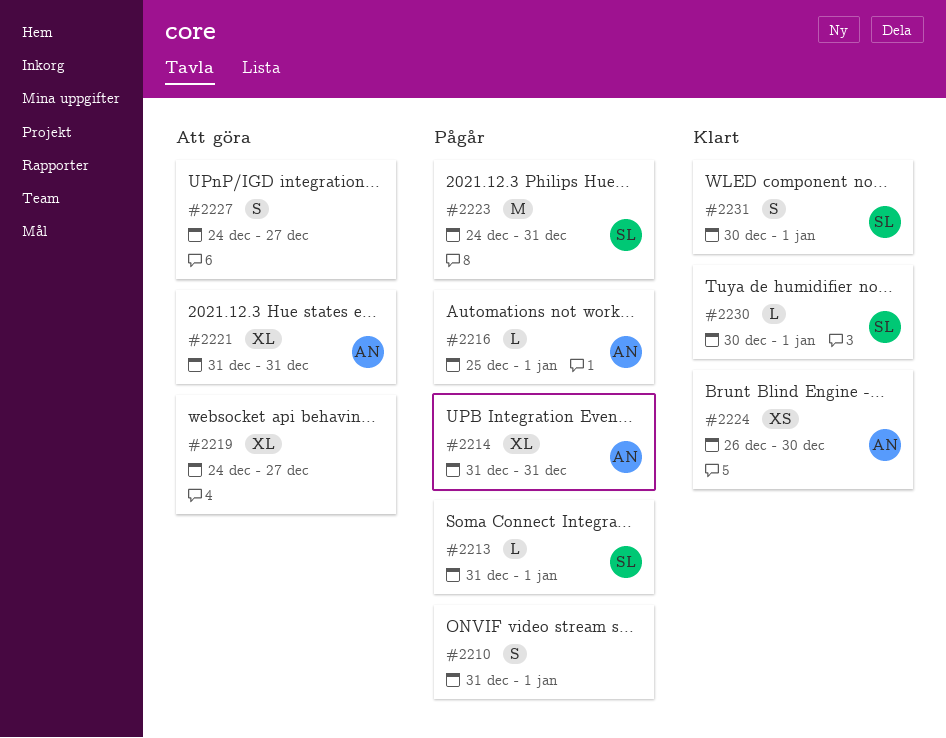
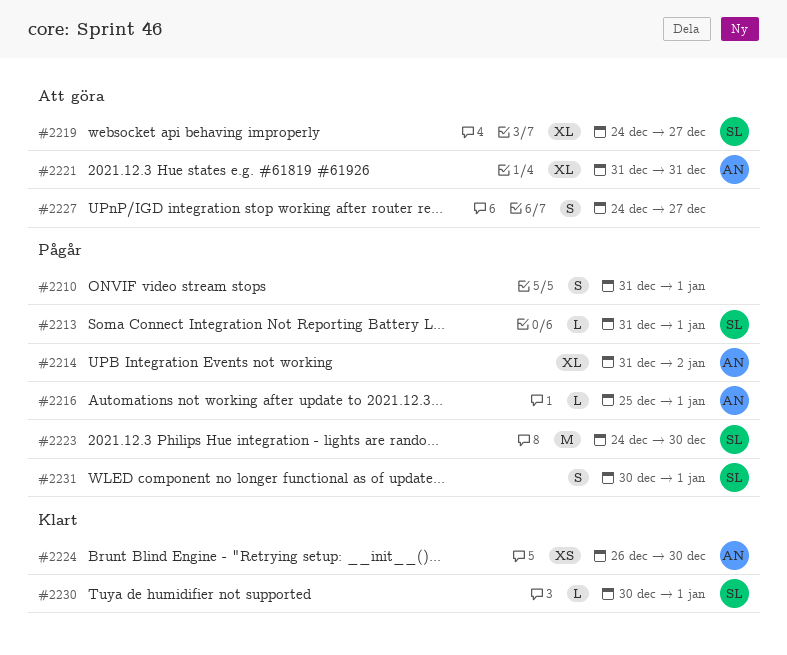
#2214, due: Dec 31 -> Jan 2
#2219, owner: none -> SL
#2223, due: Dec 31 -> Dec 30
#2231, status: Klart -> Pågår

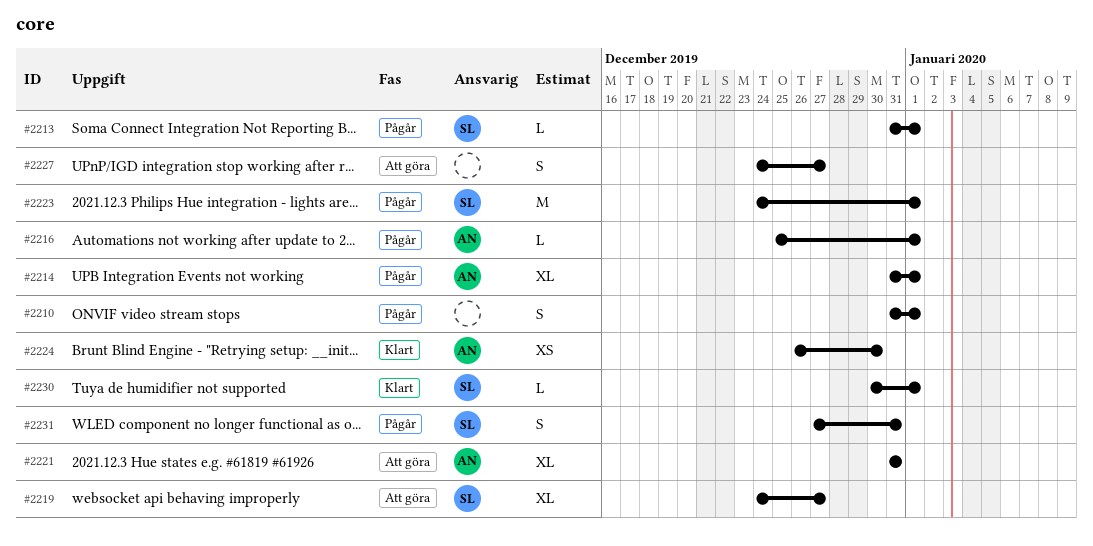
#2214, due: Jan 2 -> Jan 1
#2223, due: Dec 30 -> Jan 1
#2231, start: Dec 30 -> Dec 27
#2231, due: Jan 1 -> Dec 31

